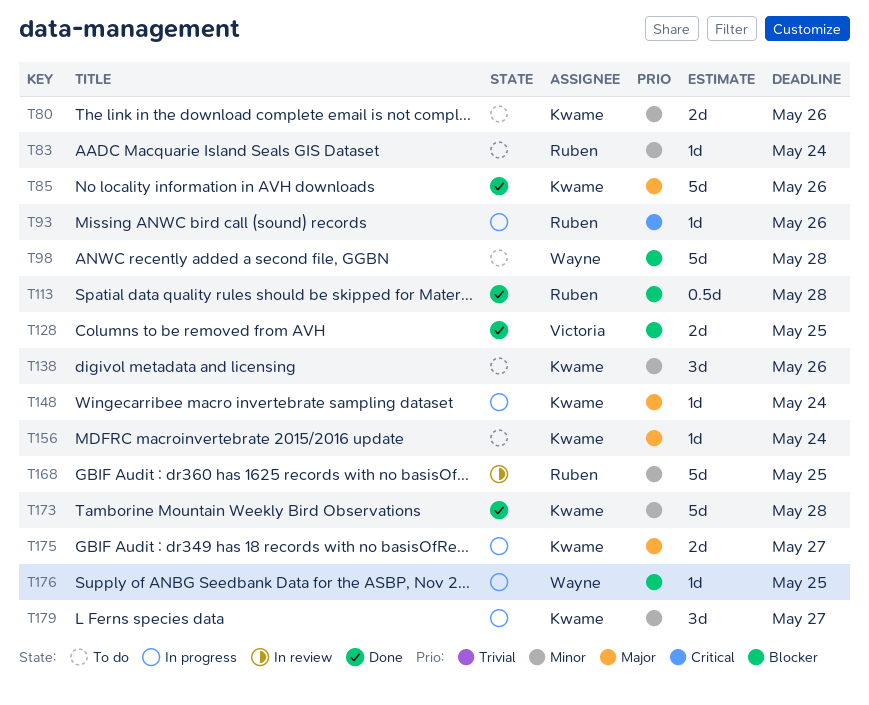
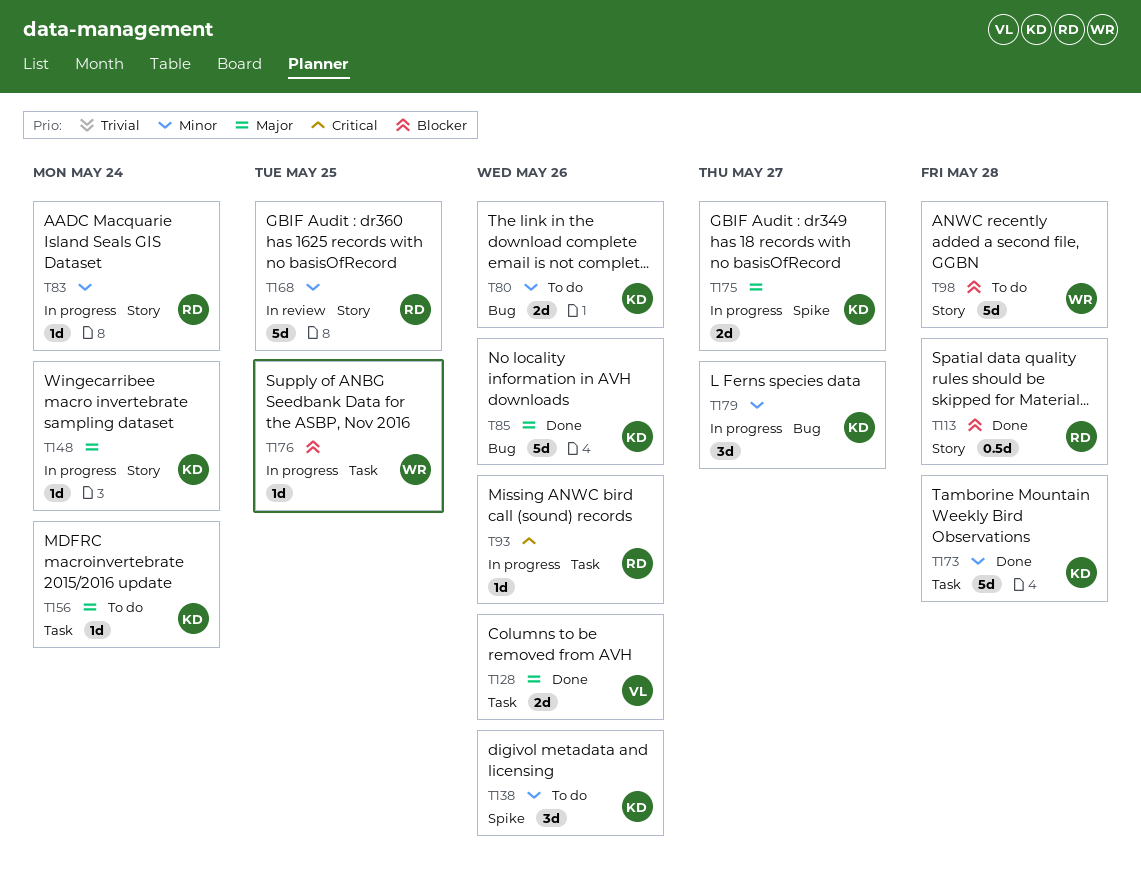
T83, status: To do -> In progress
T128, priority: Blocker -> Major
T128, due: May 25 -> May 26

